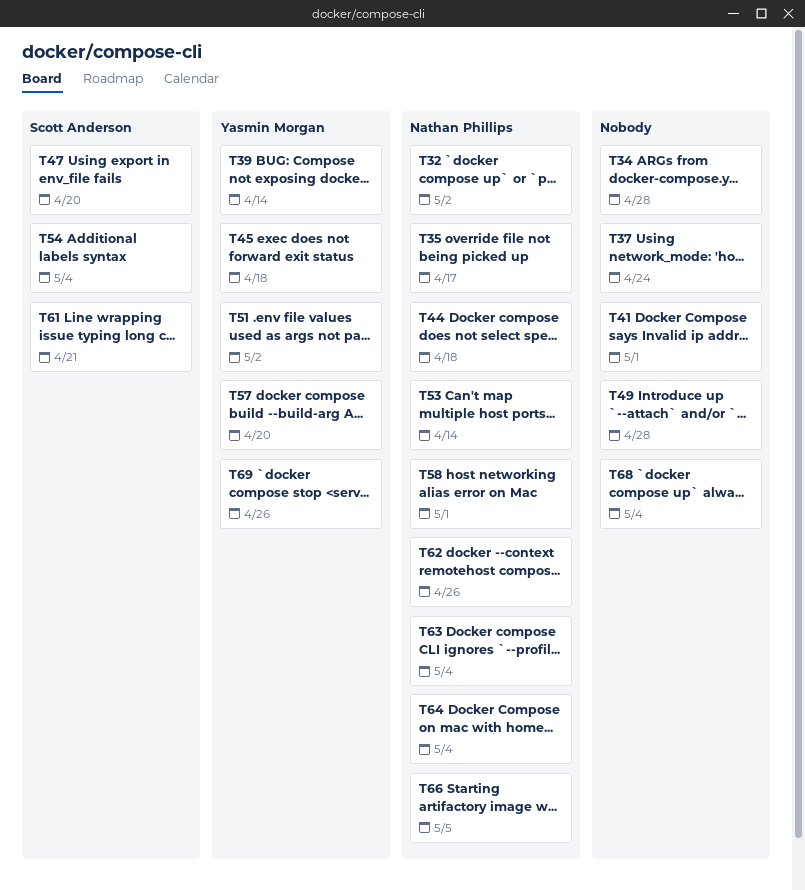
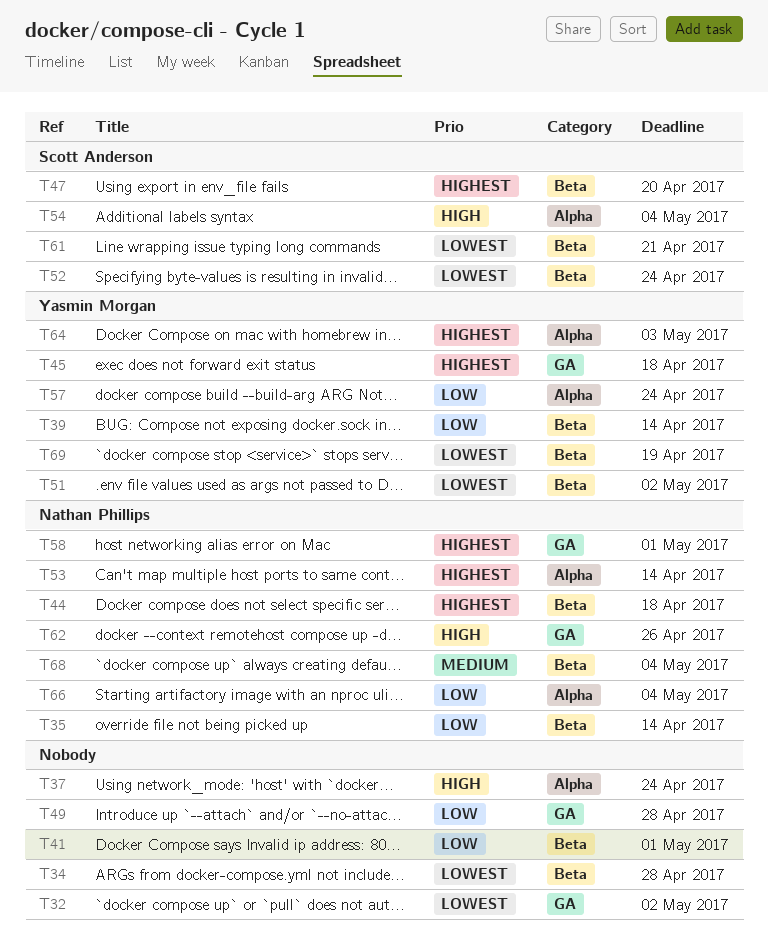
T32, owner: Nathan Phillips -> none
T35, due: Apr 17 -> Apr 14
T52: none -> present
T57, due: Apr 20 -> Apr 24
T63: present -> none
T64, owner: Nathan Phillips -> Yasmin Morgan
T64, due: May 4 -> May 3
T66, due: May 5 -> May 4
T68, owner: none -> Nathan Phillips
T69, due: Apr 26 -> Apr 19

